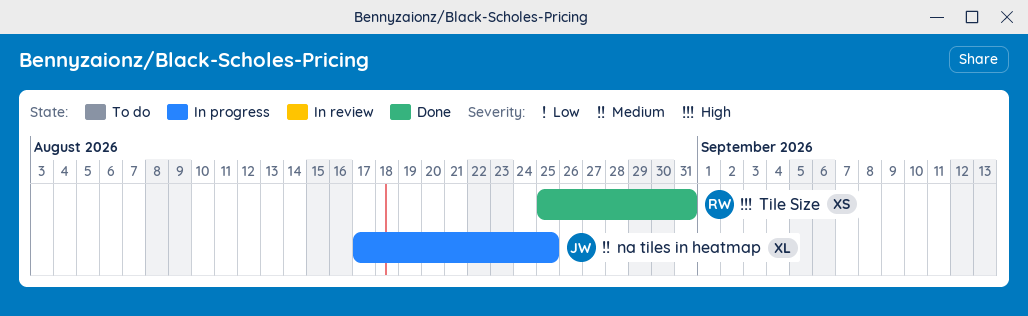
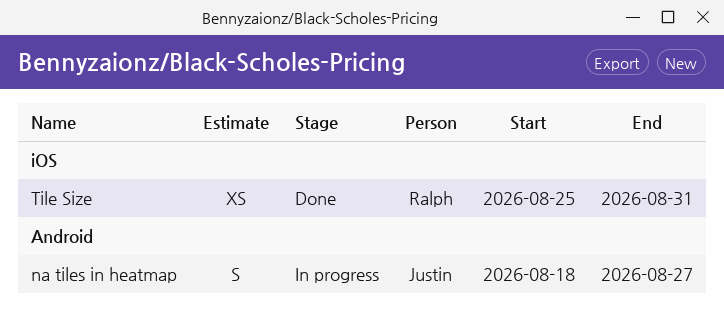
na tiles in heatmap, estimate: XL -> S
na tiles in heatmap, start: Aug 17 -> Aug 18
na tiles in heatmap, due: Aug 25 -> Aug 27

